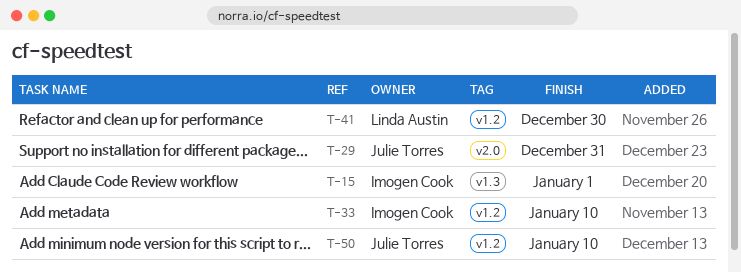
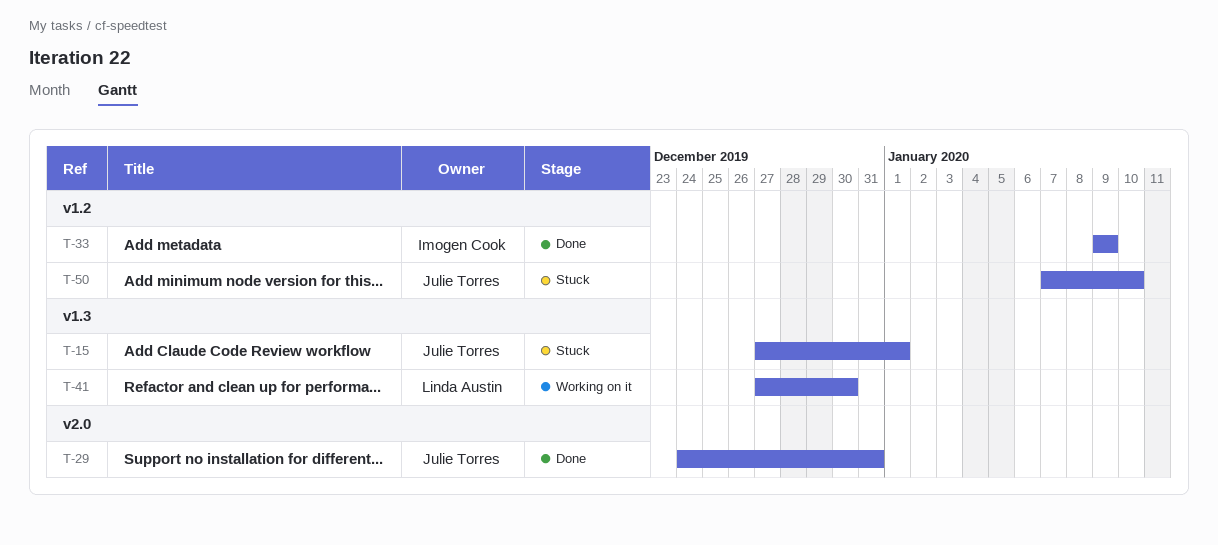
T-15, owner: Imogen Cook -> Julie Torres
T-33, due: Jan 10 -> Jan 9
T-41, label: v1.2 -> v1.3

